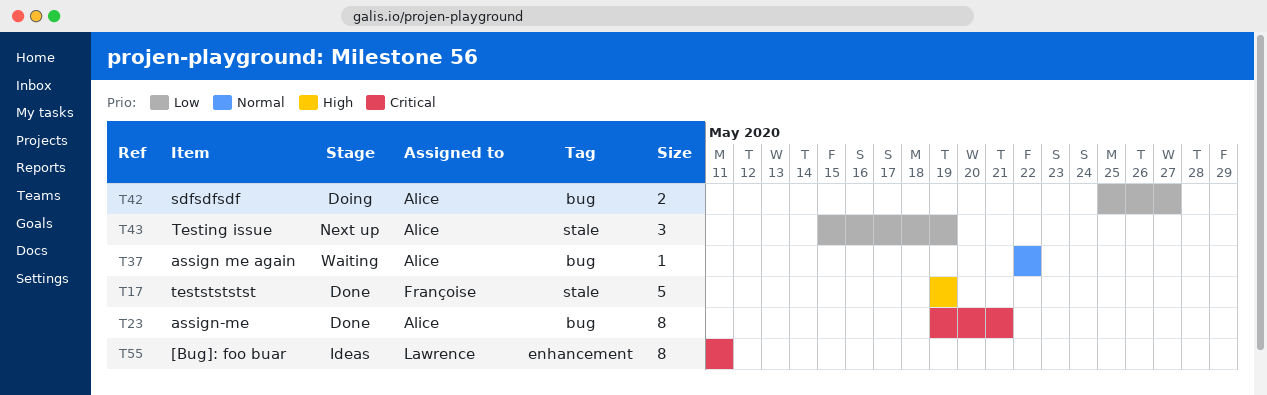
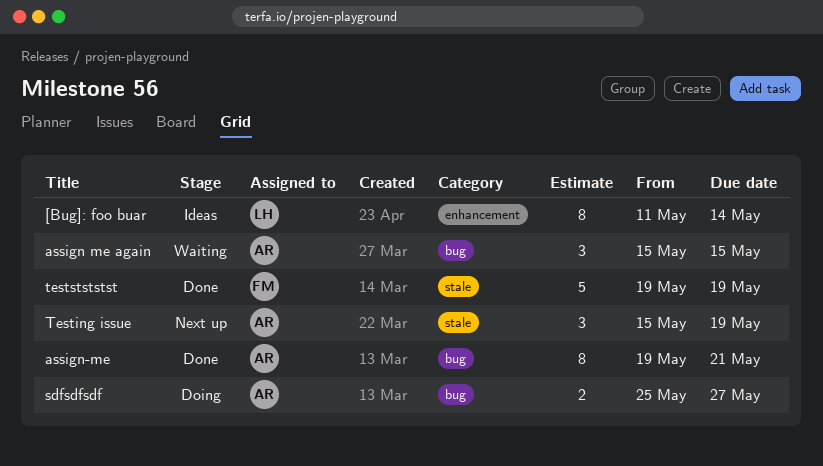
[Bug]: foo buar, due: May 11 -> May 14
assign me again, estimate: 1 -> 3
assign me again, start: May 22 -> May 15
assign me again, due: May 22 -> May 15

